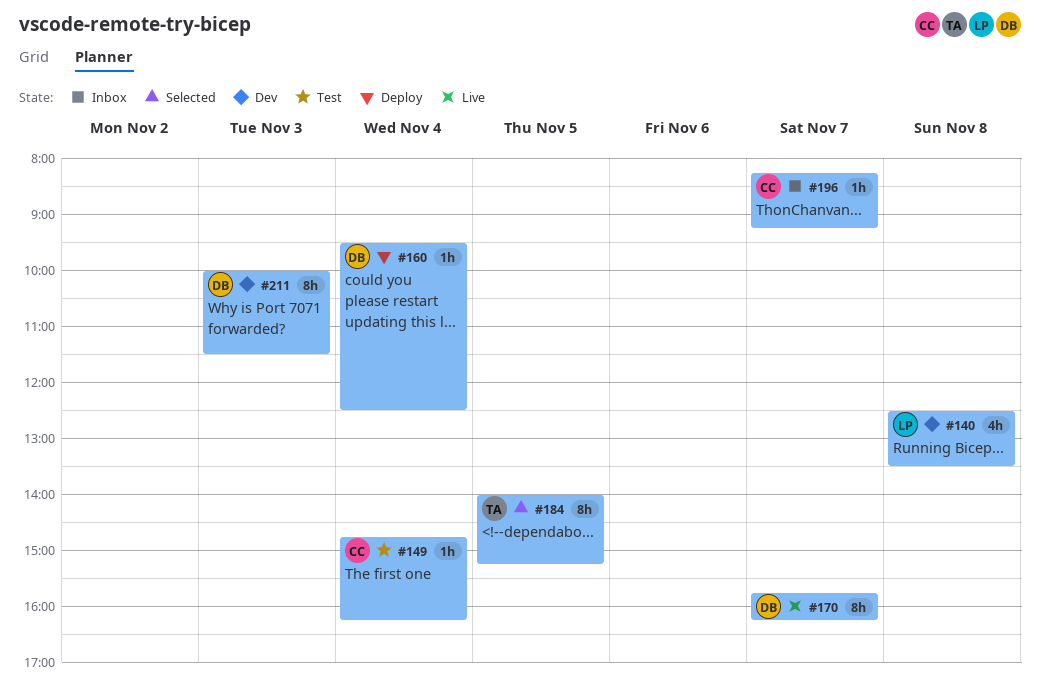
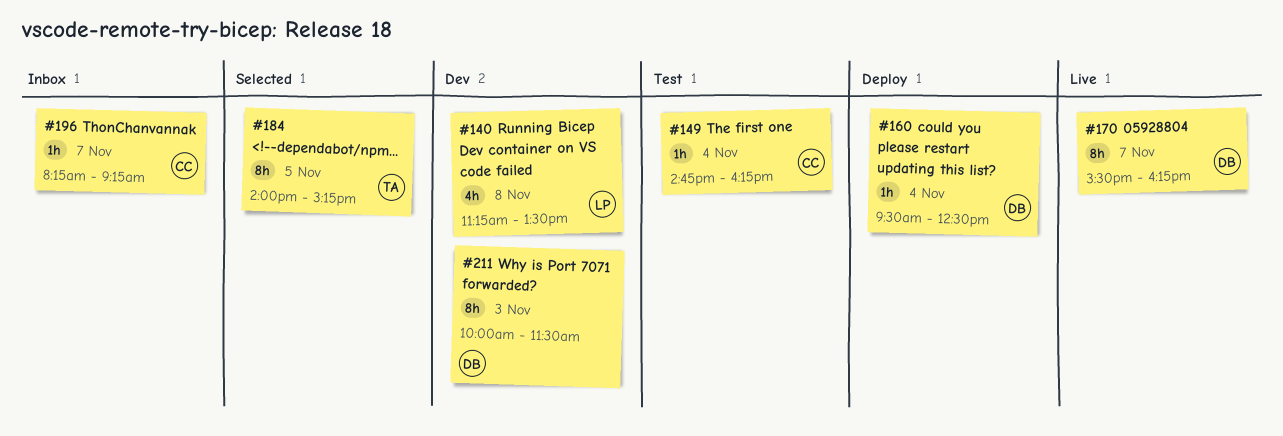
#140, begins: 12:30 -> 11:15
#170, begins: 15:45 -> 15:30

